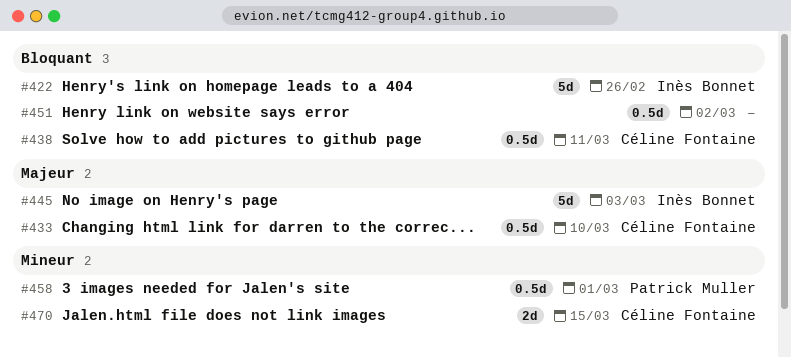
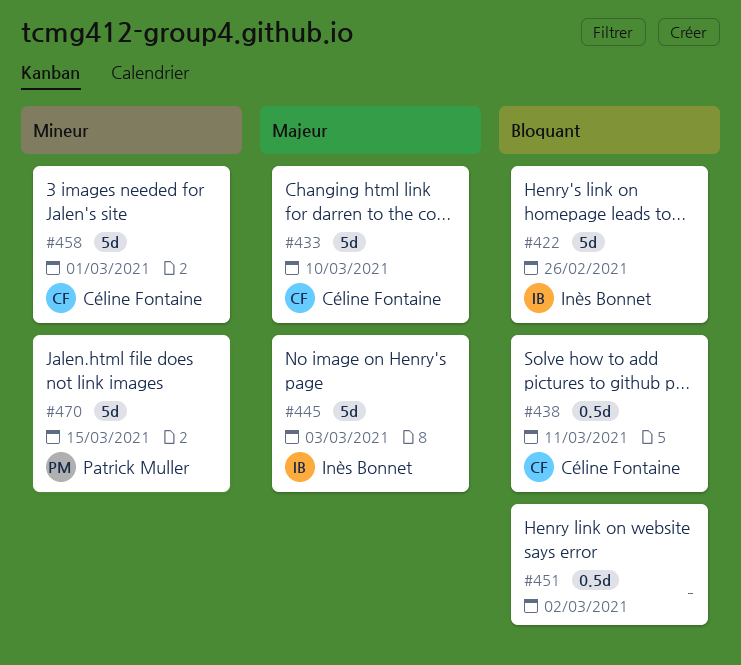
#433, estimate: 0.5d -> 5d
#458, owner: Patrick Muller -> Céline Fontaine
#458, estimate: 0.5d -> 5d
#470, owner: Céline Fontaine -> Patrick Muller
#470, estimate: 2d -> 5d

